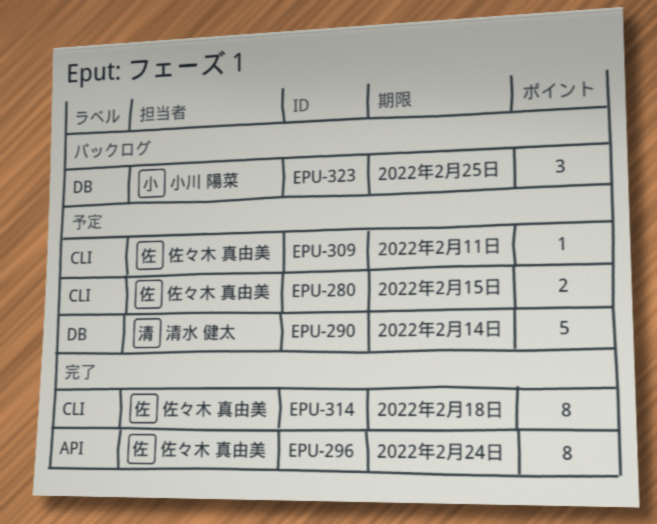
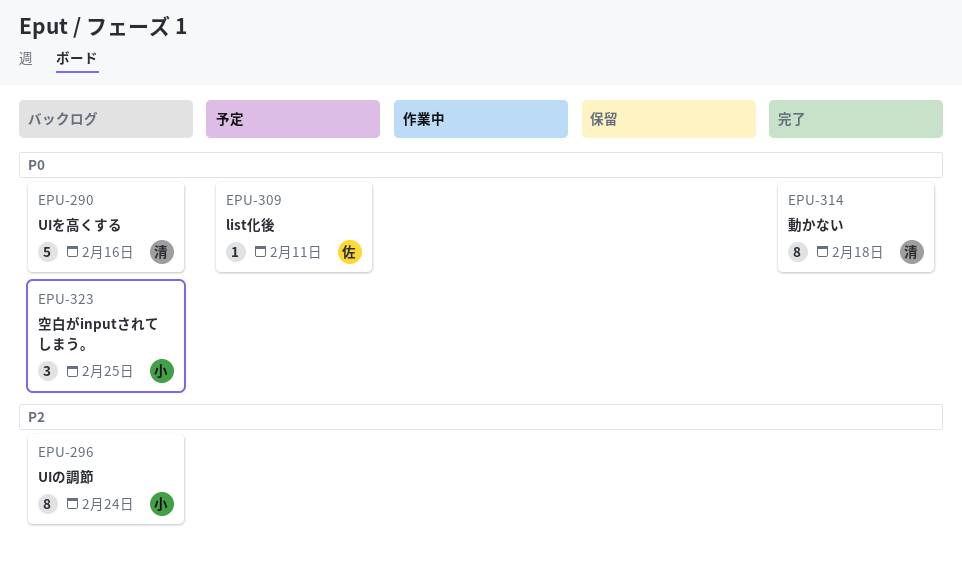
EPU-280: present -> none
EPU-290, status: 予定 -> バックログ
EPU-290, due: Feb 14 -> Feb 16
EPU-296, status: 完了 -> バックログ
EPU-296, owner: 佐々木 真由美 -> 小川 陽菜
EPU-314, owner: 佐々木 真由美 -> 清水 健太

